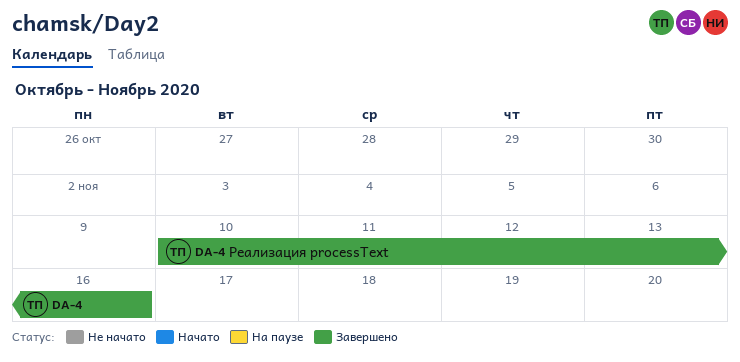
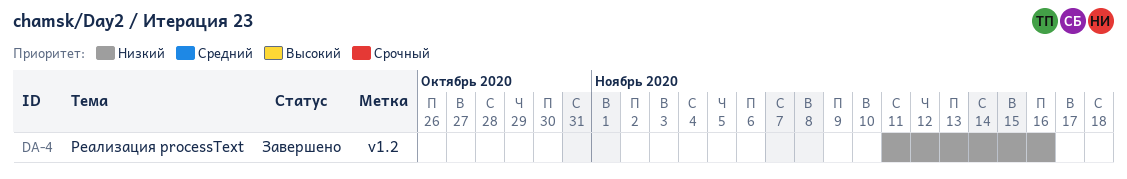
DA-4, start: Nov 10 -> Nov 11

